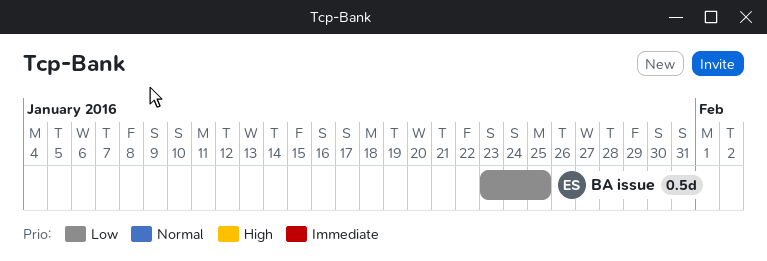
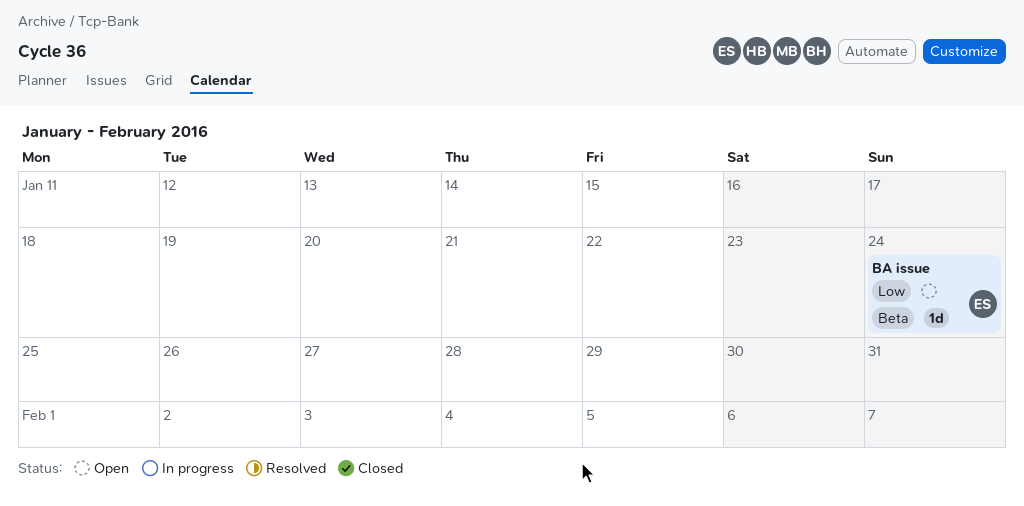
BA issue, estimate: 0.5d -> 1d
BA issue, due: Jan 25 -> Jan 24

